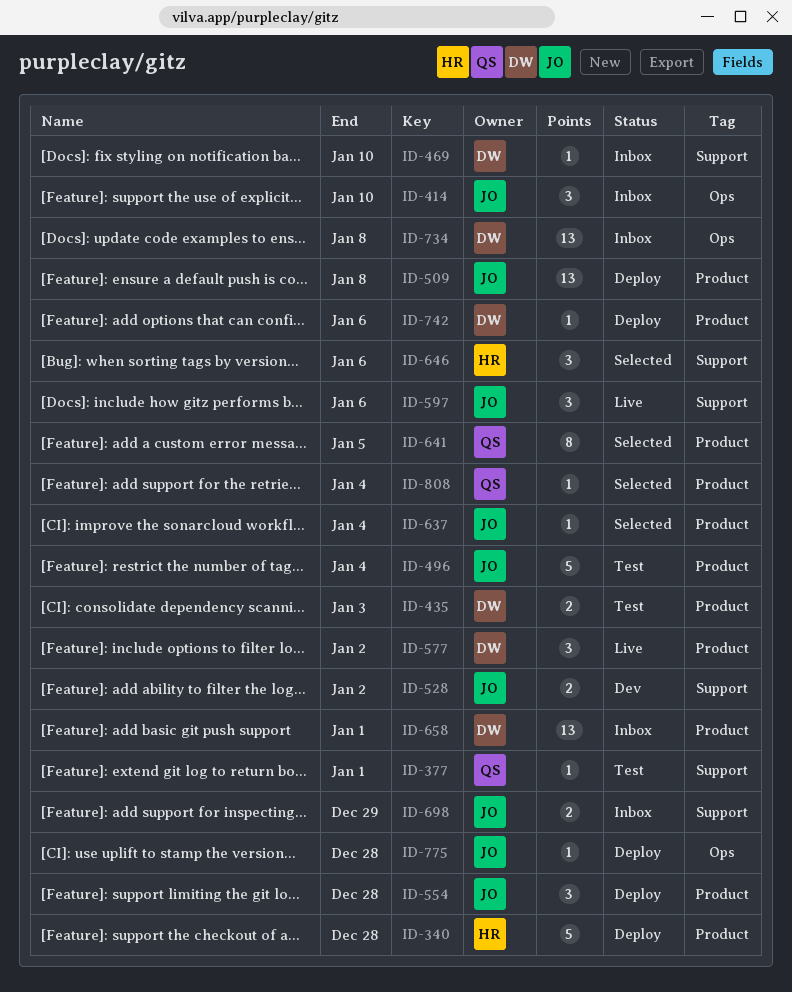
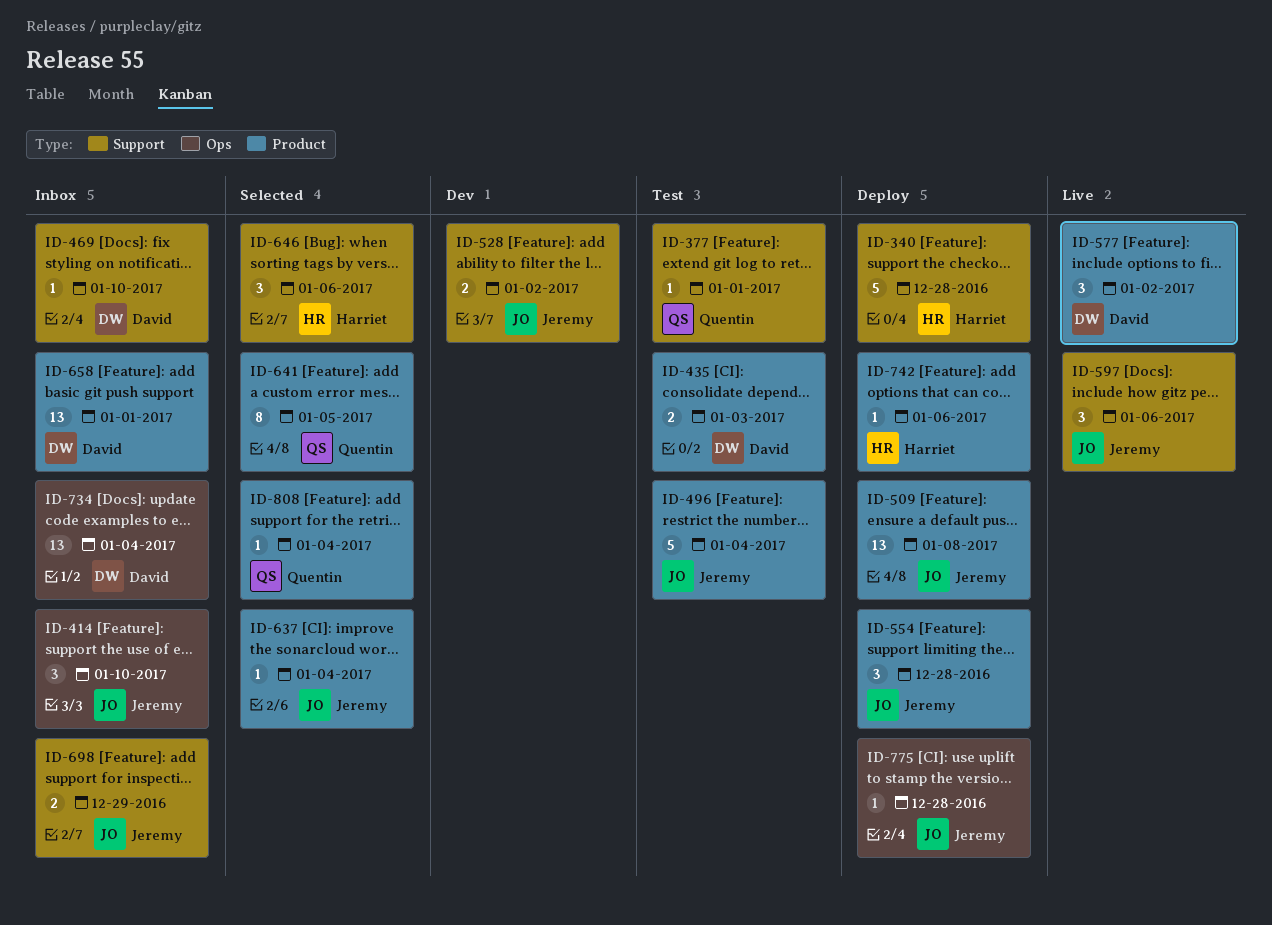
ID-340, label: Product -> Support
ID-734, due: Jan 8 -> Jan 4
ID-742, owner: David -> Harriet

